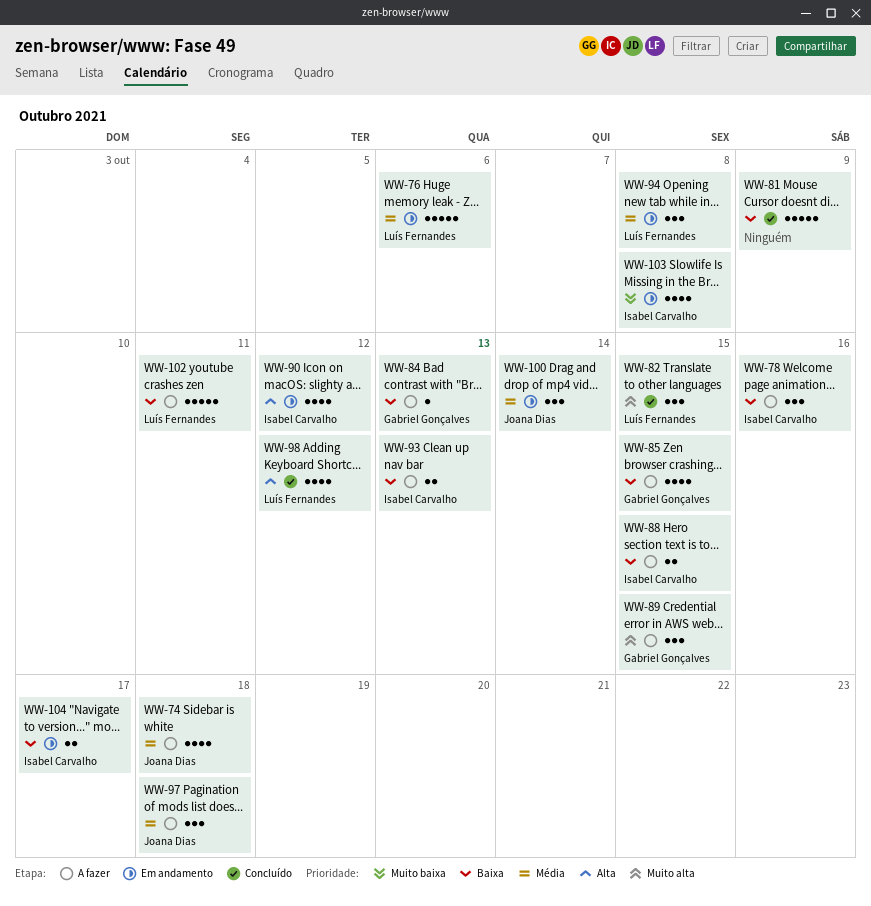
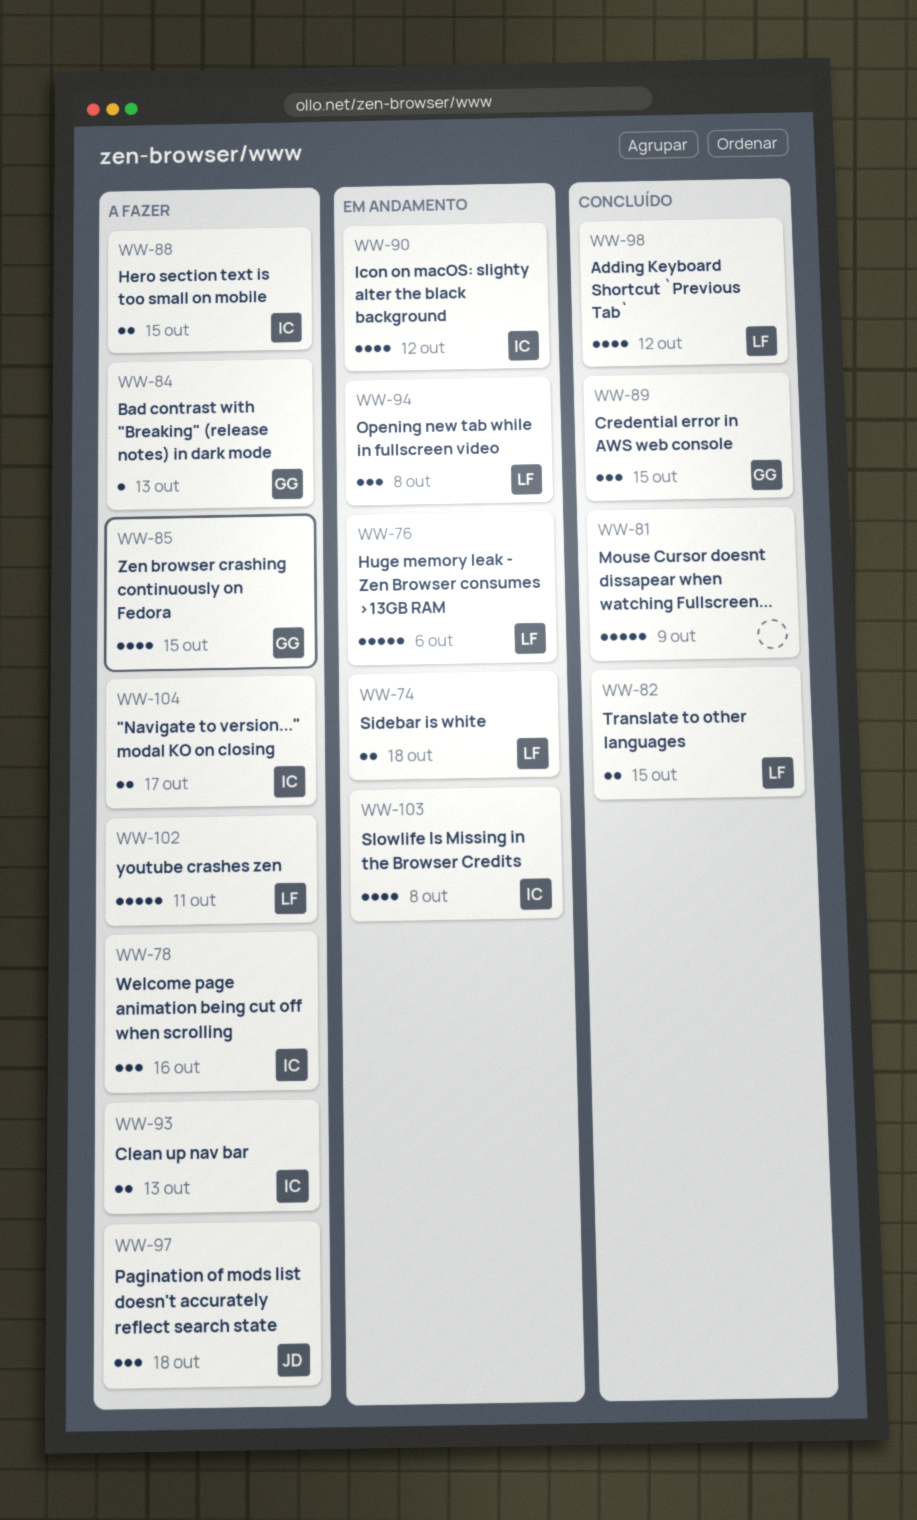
WW-74, status: A fazer -> Em andamento
WW-74, owner: Joana Dias -> Luís Fernandes
WW-74, estimate: 4 -> 2
WW-82, estimate: 3 -> 2
WW-89, status: A fazer -> Concluído
WW-100: present -> none
WW-104, status: Em andamento -> A fazer

